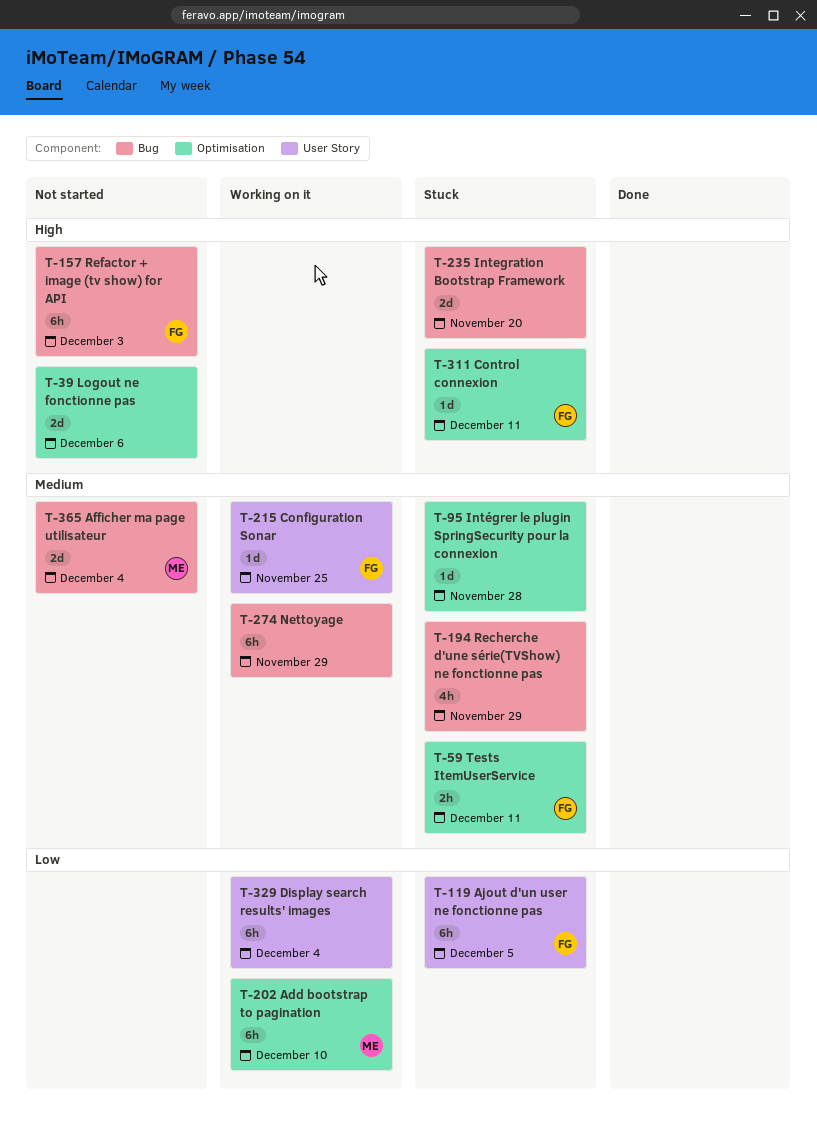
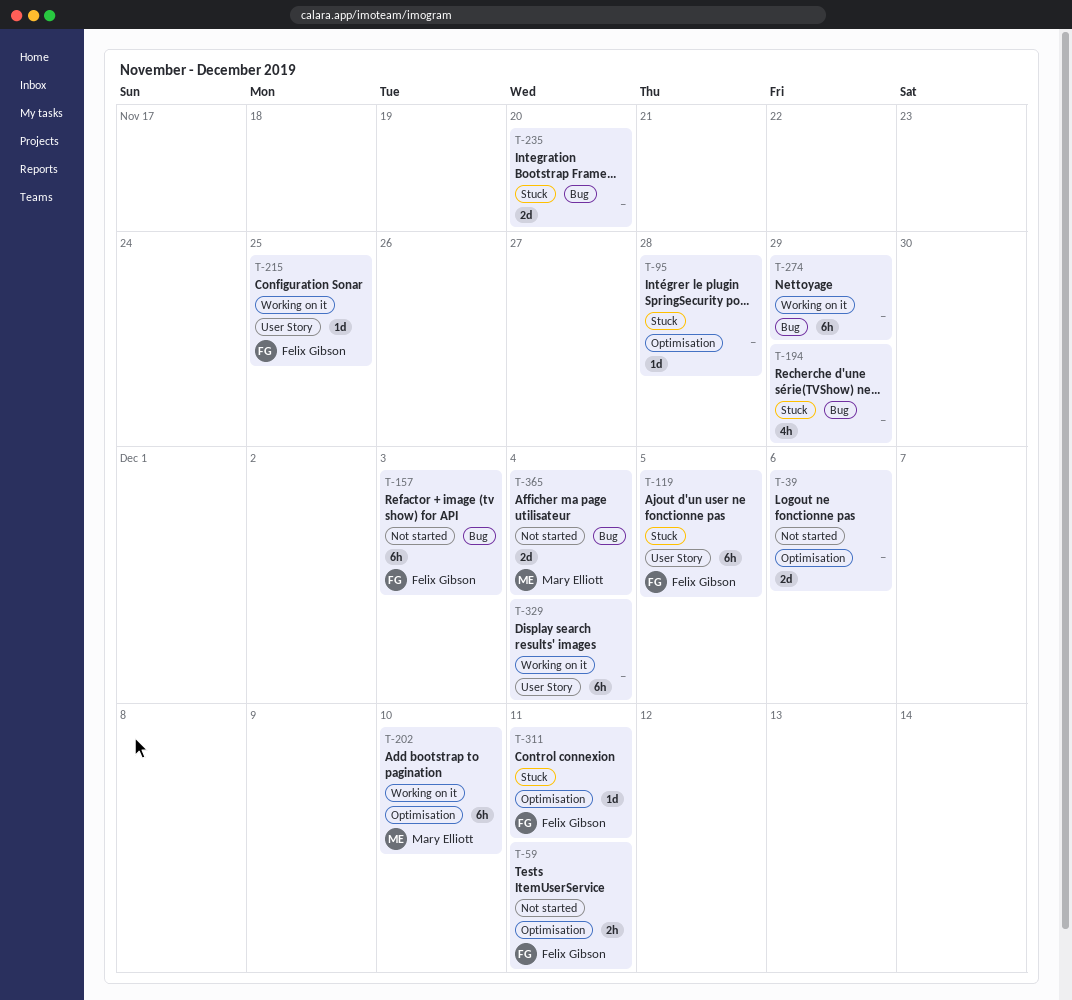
T-59, status: Stuck -> Not started

